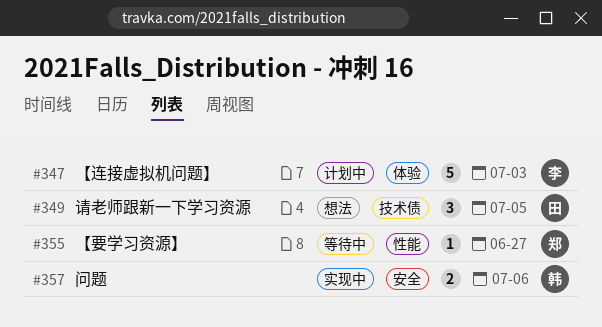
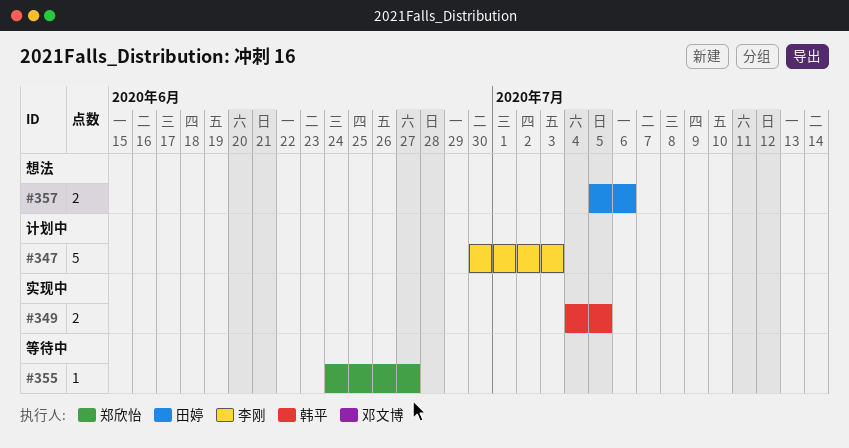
#349, status: 想法 -> 实现中
#349, owner: 田婷 -> 韩平
#349, estimate: 3 -> 2
#357, status: 实现中 -> 想法
#357, owner: 韩平 -> 田婷

